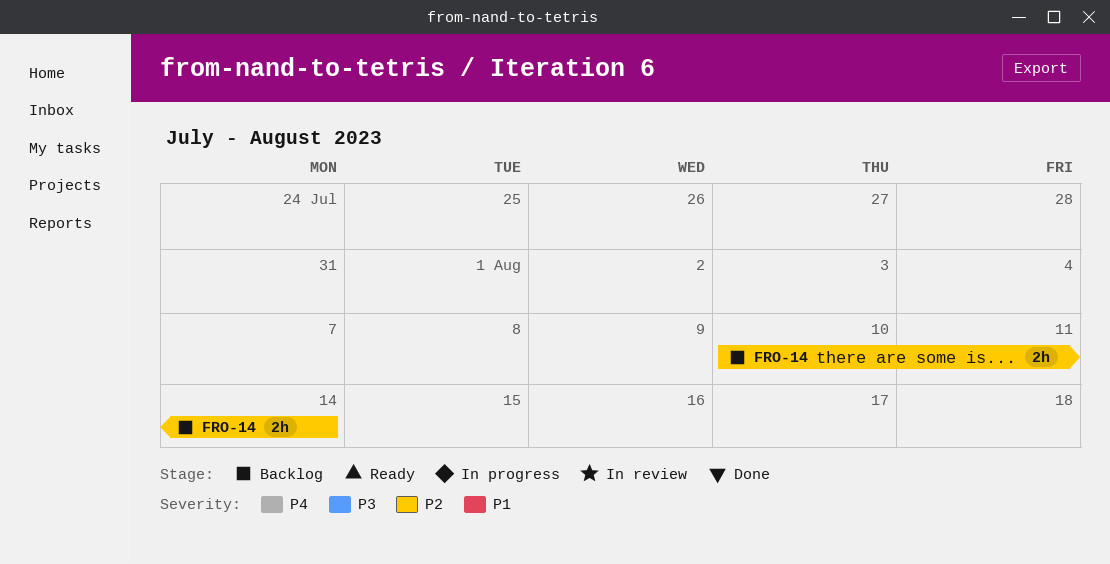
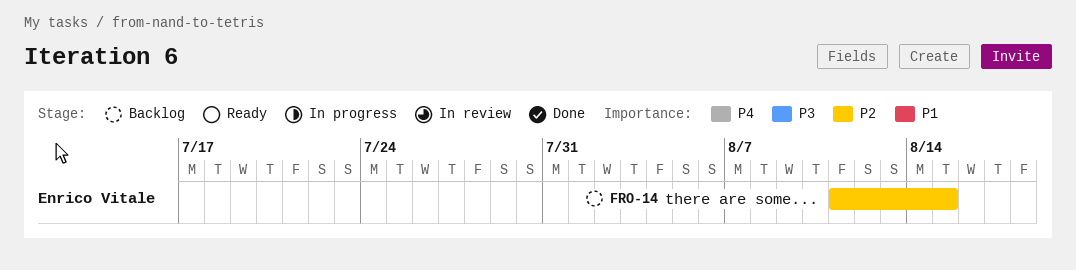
FRO-14, start: Aug 10 -> Aug 11
FRO-14, due: Aug 14 -> Aug 15

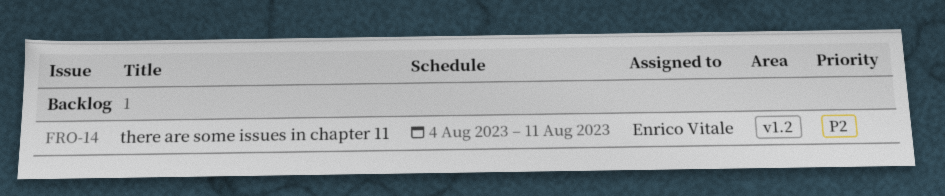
FRO-14, start: Aug 11 -> Aug 4
FRO-14, due: Aug 15 -> Aug 11

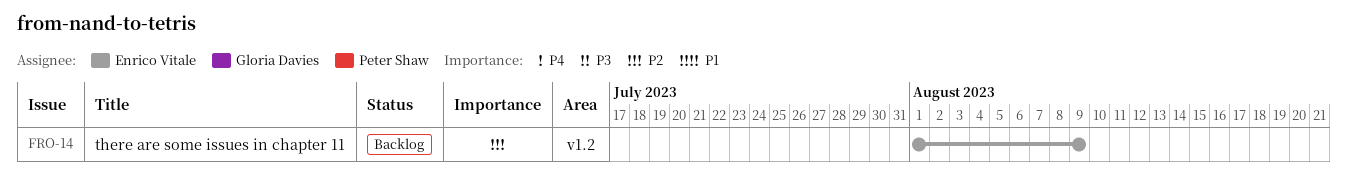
FRO-14, start: Aug 4 -> Aug 1
FRO-14, due: Aug 11 -> Aug 9

